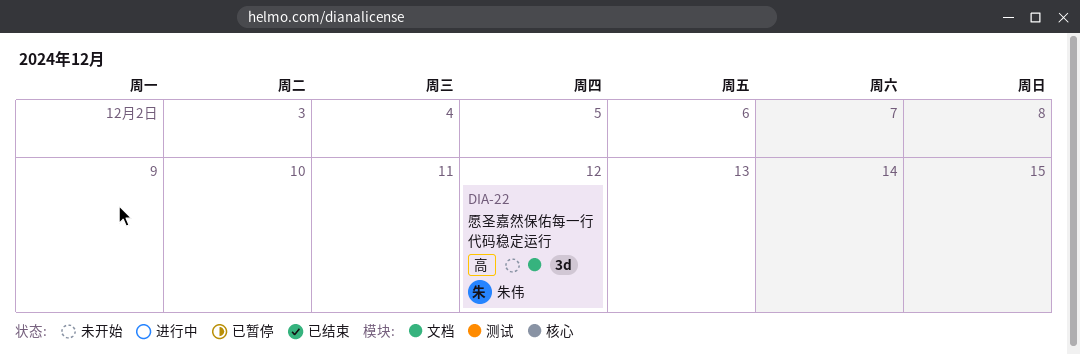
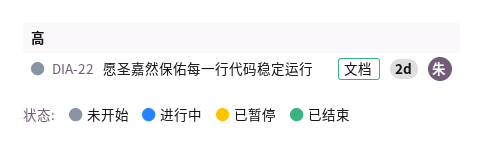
DIA-22, estimate: 3d -> 2d

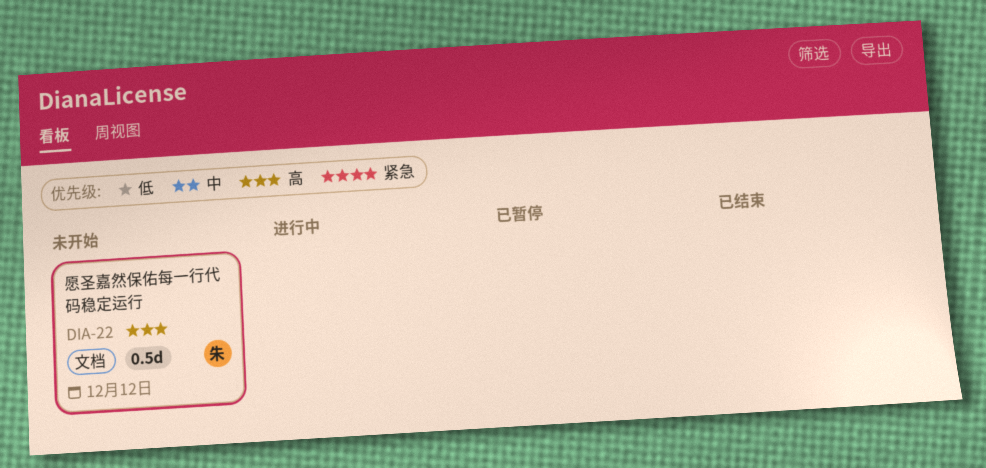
DIA-22, estimate: 2d -> 0.5d

